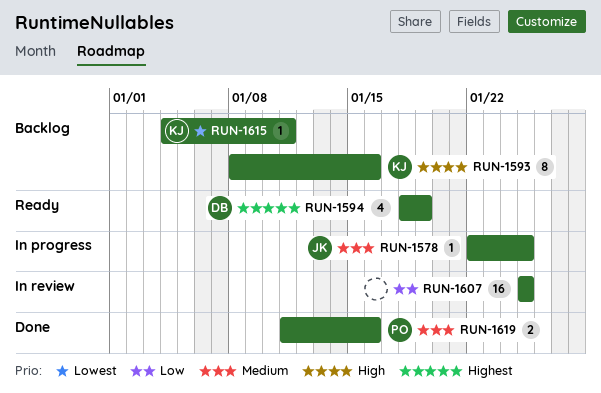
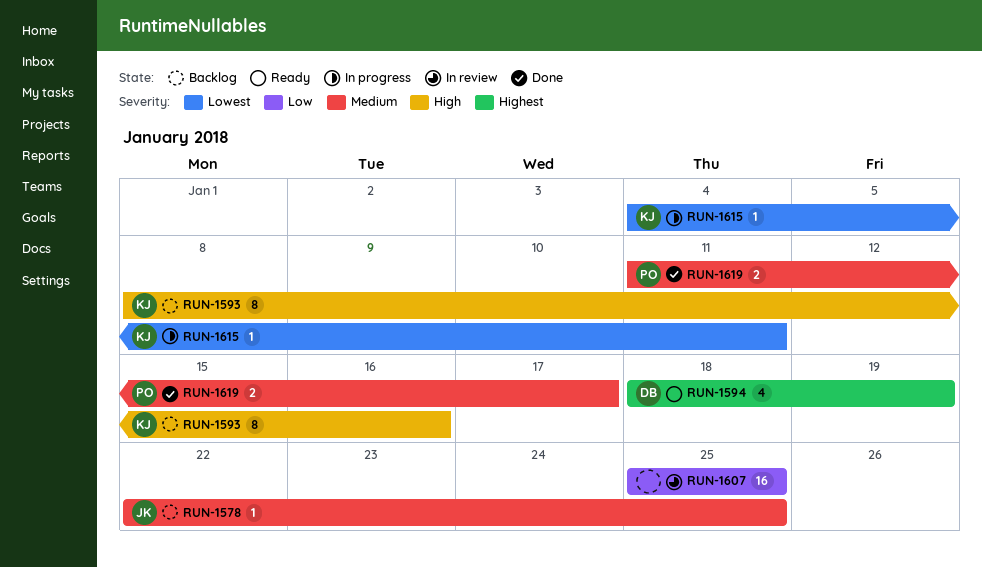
RUN-1578, status: In progress -> Backlog
RUN-1615, status: Backlog -> In progress
RUN-1619, due: Jan 16 -> Jan 17

